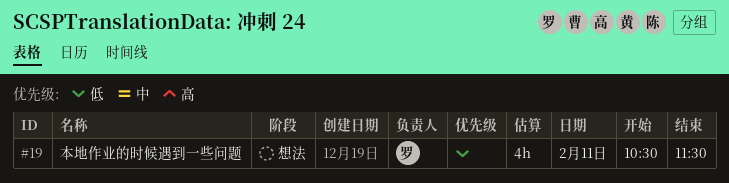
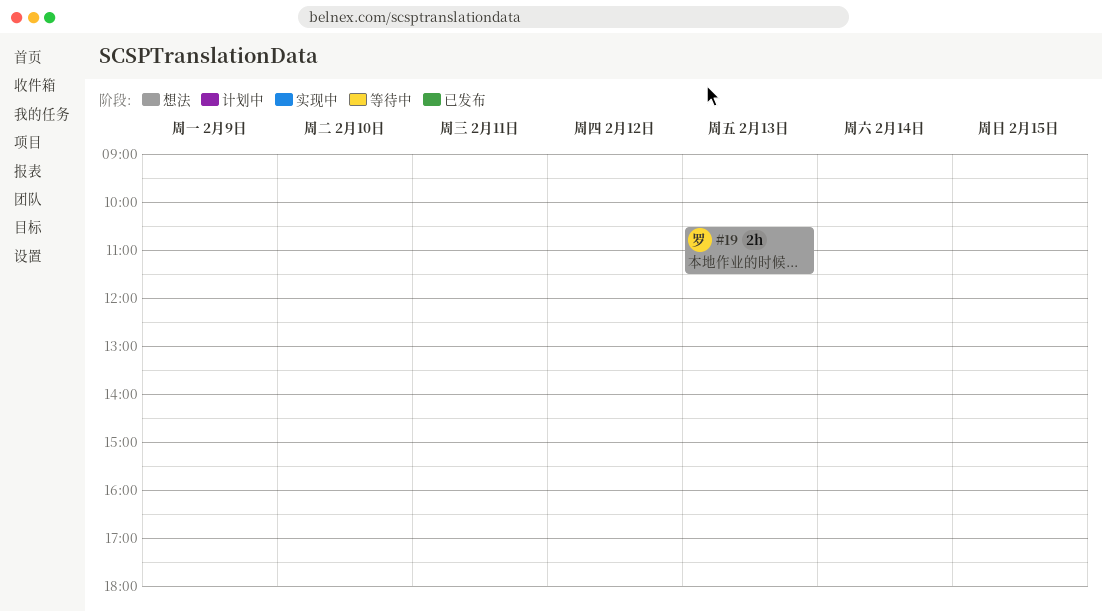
#19, estimate: 4h -> 2h
#19, day: Feb 11 -> Feb 13

